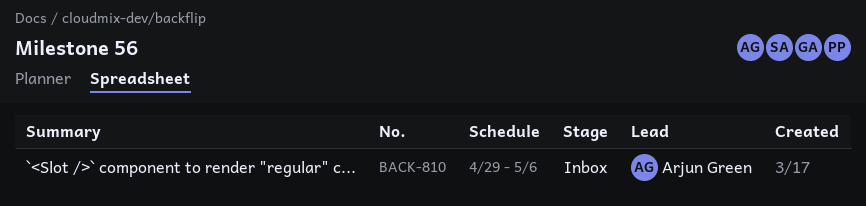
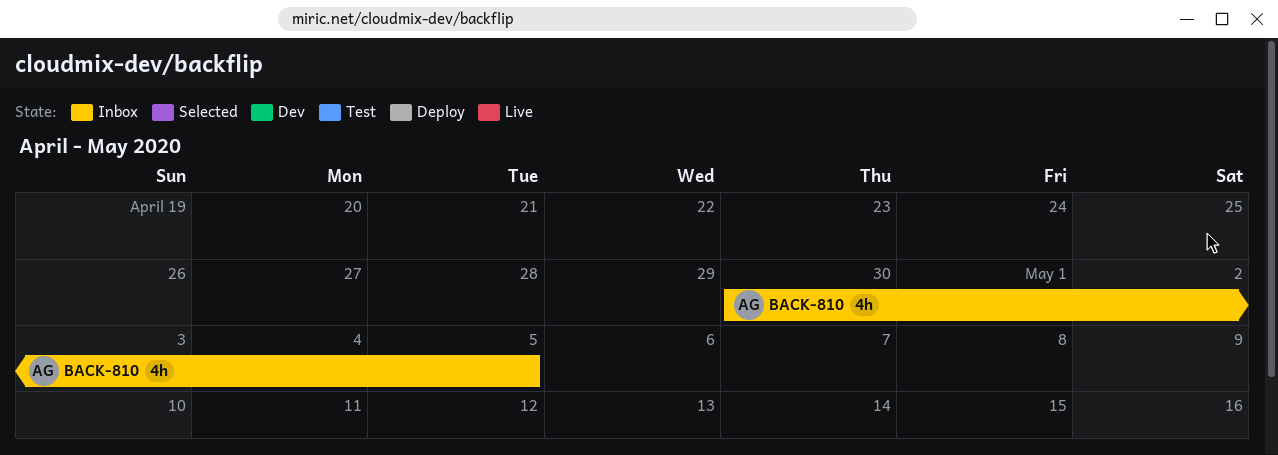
BACK-810, start: Apr 29 -> Apr 30
BACK-810, due: May 6 -> May 5

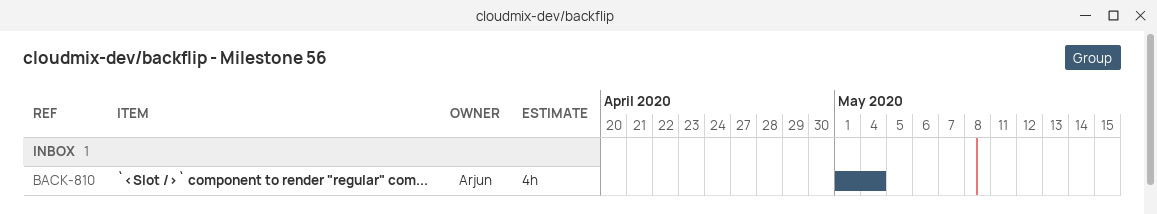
BACK-810, start: Apr 30 -> May 1
BACK-810, due: May 5 -> May 4

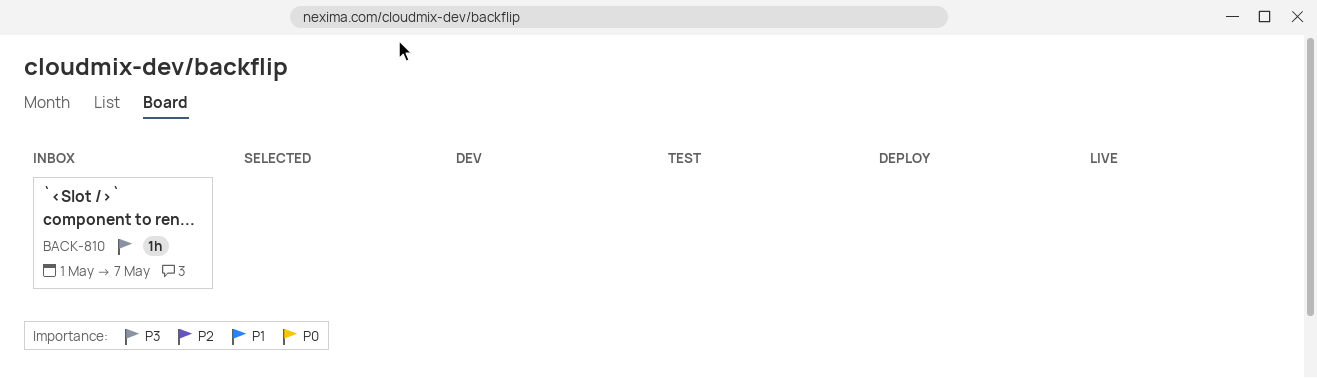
BACK-810, estimate: 4h -> 1h
BACK-810, due: May 4 -> May 7

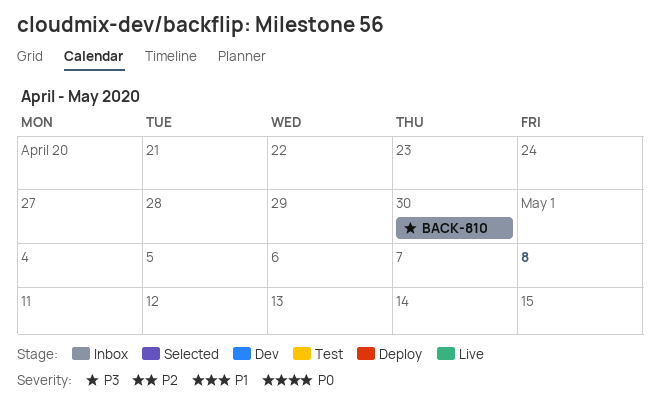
BACK-810, start: May 1 -> Apr 30
BACK-810, due: May 7 -> Apr 30

